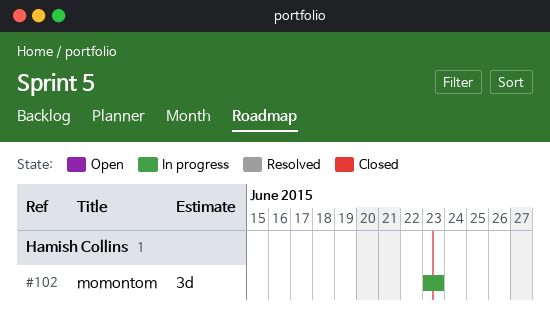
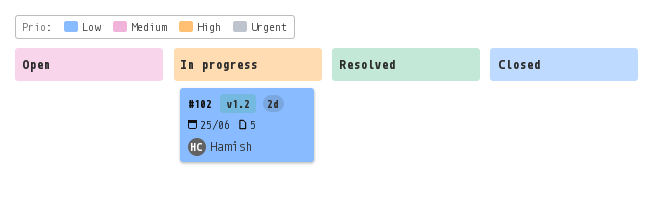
#102, estimate: 3d -> 2d
#102, due: Jun 23 -> Jun 25

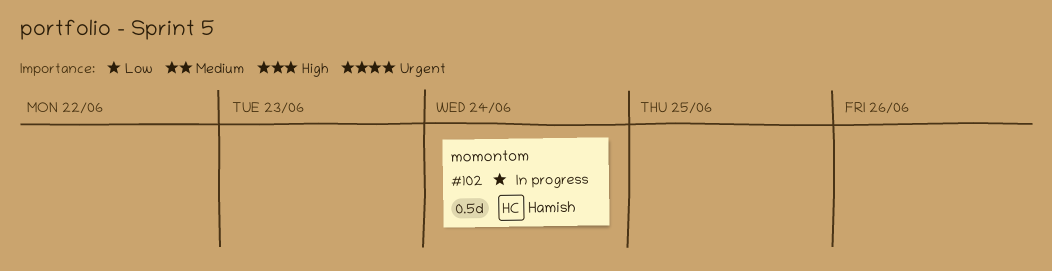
#102, estimate: 2d -> 0.5d
#102, due: Jun 25 -> Jun 24

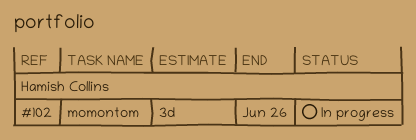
#102, estimate: 0.5d -> 3d
#102, due: Jun 24 -> Jun 26

